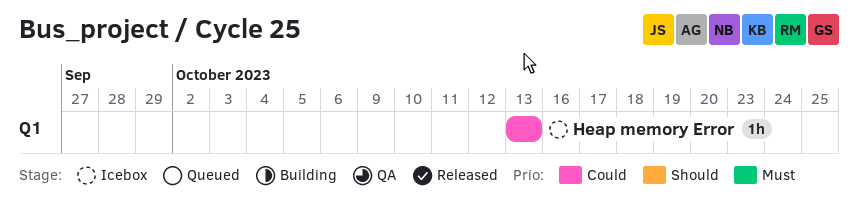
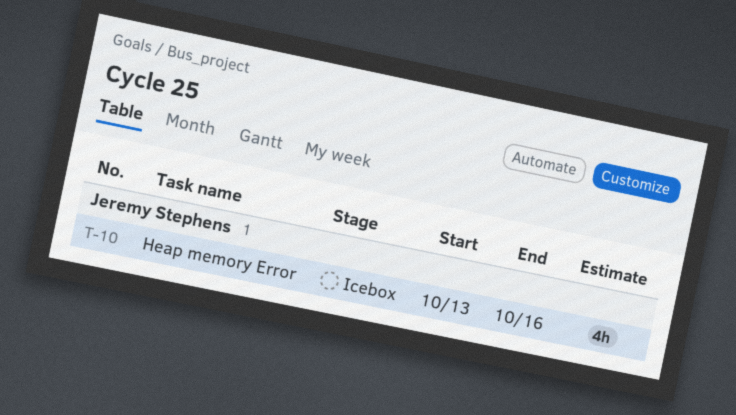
Heap memory Error, estimate: 1h -> 4h
Heap memory Error, due: Oct 13 -> Oct 16

